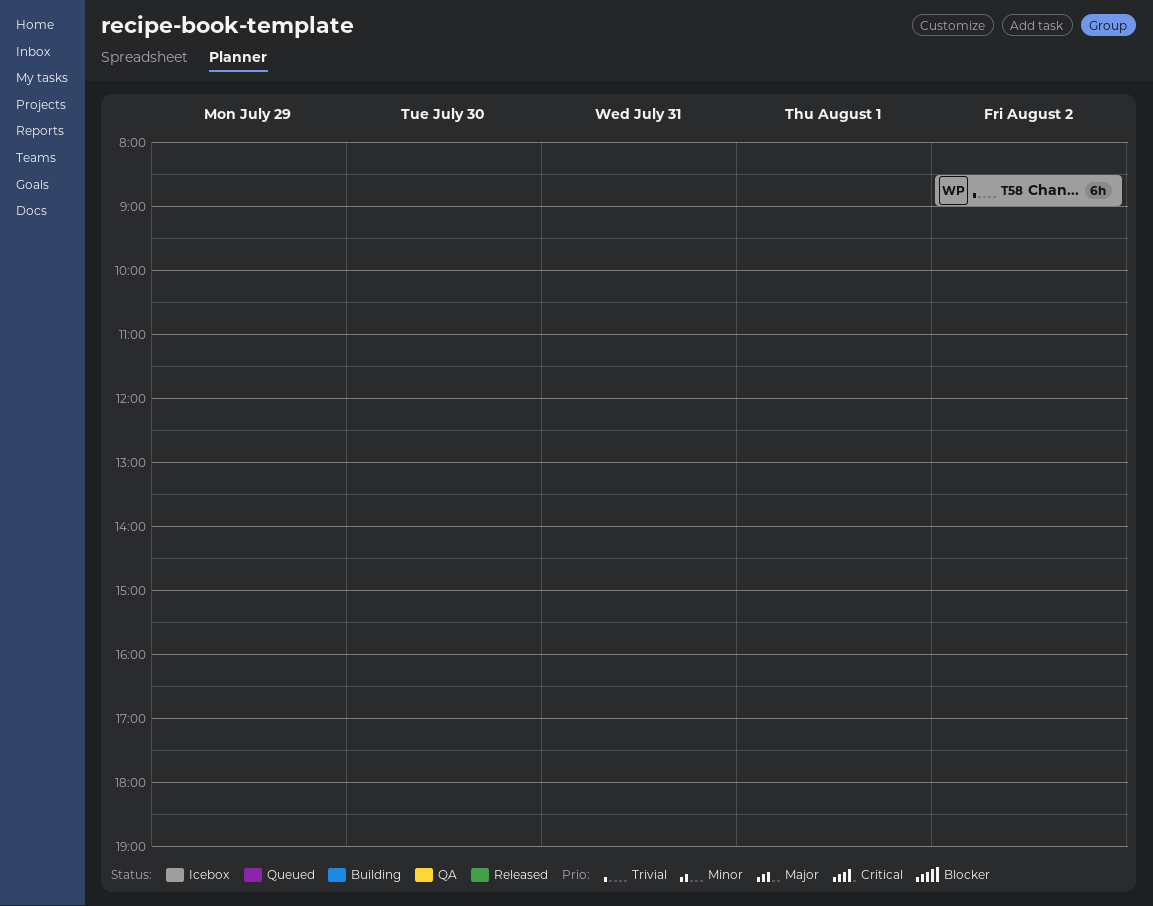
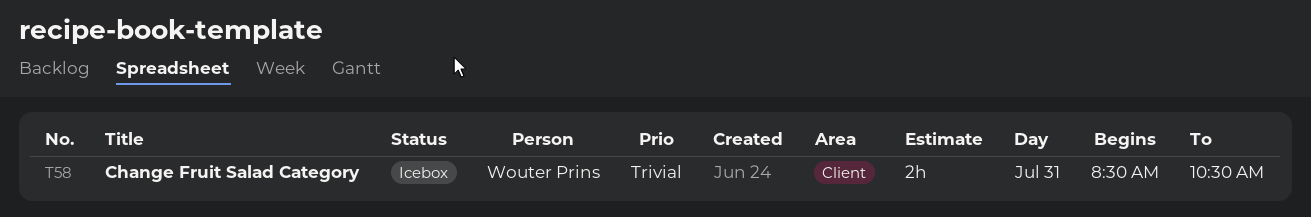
T58, estimate: 6h -> 2h
T58, day: Aug 2 -> Jul 31
T58, ends: 09:00 -> 10:30

